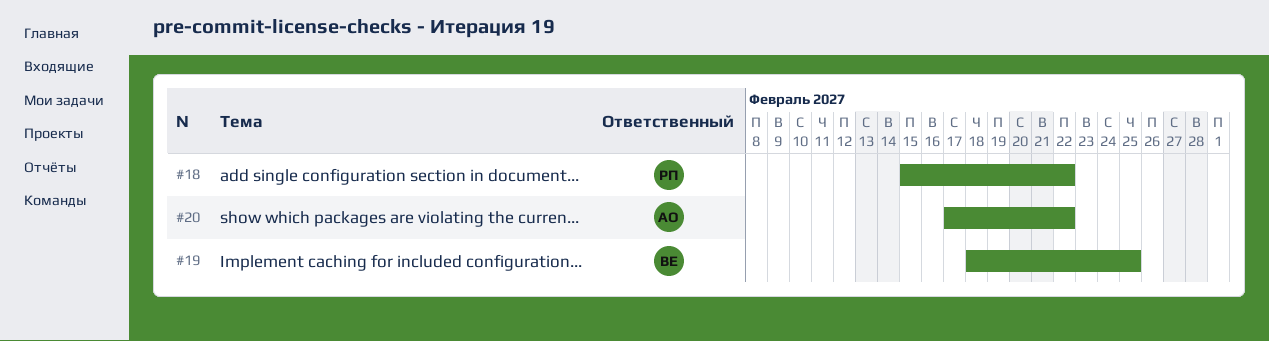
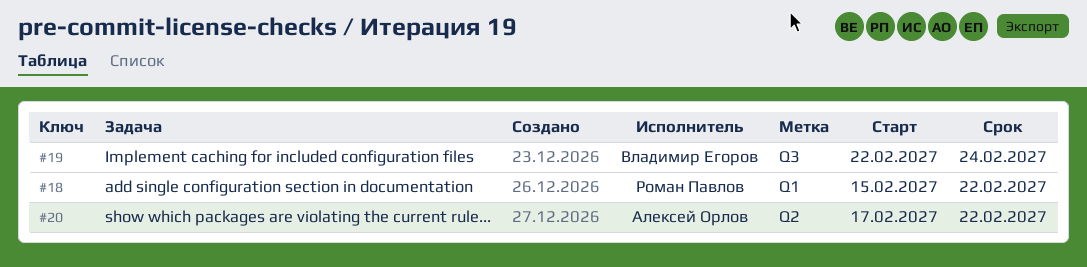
#19, start: Feb 18 -> Feb 22
#19, due: Feb 25 -> Feb 24

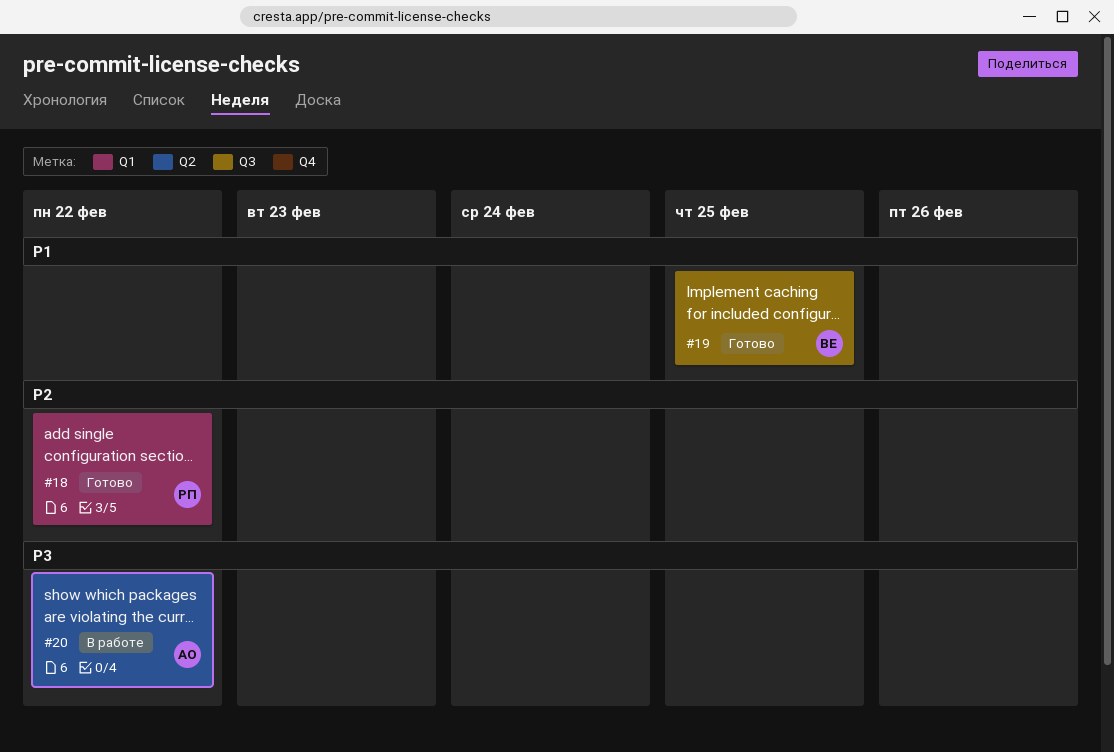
#19, due: Feb 24 -> Feb 25

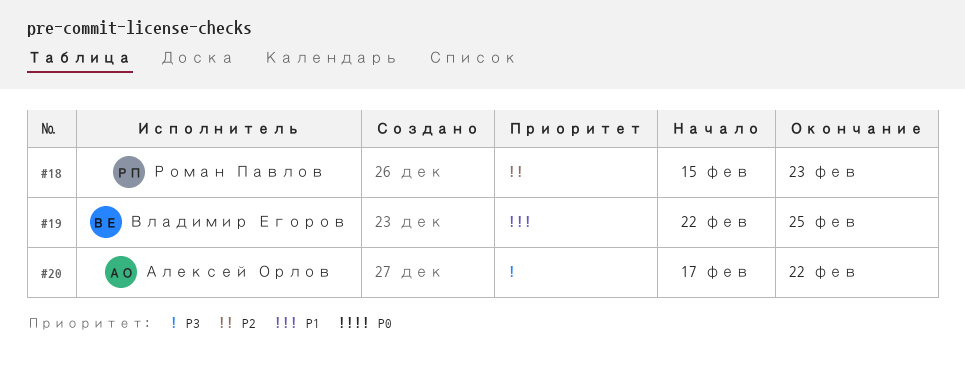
#18, due: Feb 22 -> Feb 23

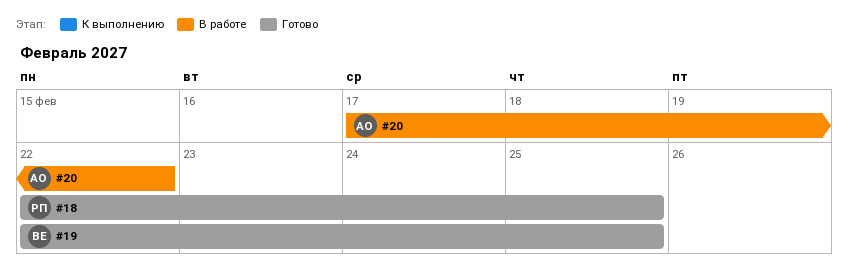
#18, start: Feb 15 -> Feb 22
#18, due: Feb 23 -> Feb 25

